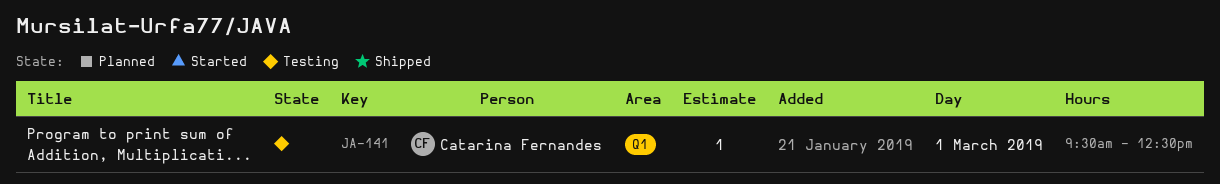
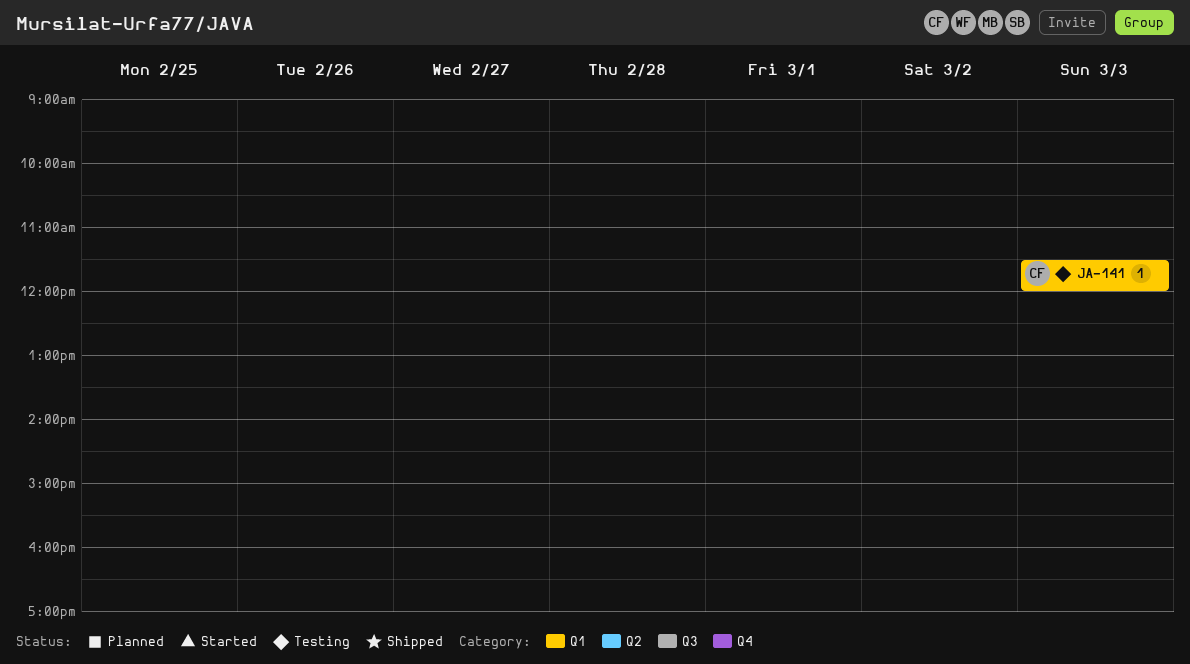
JA-141, day: Mar 1 -> Mar 3
JA-141, begins: 09:30 -> 11:30
JA-141, ends: 12:30 -> 12:00

